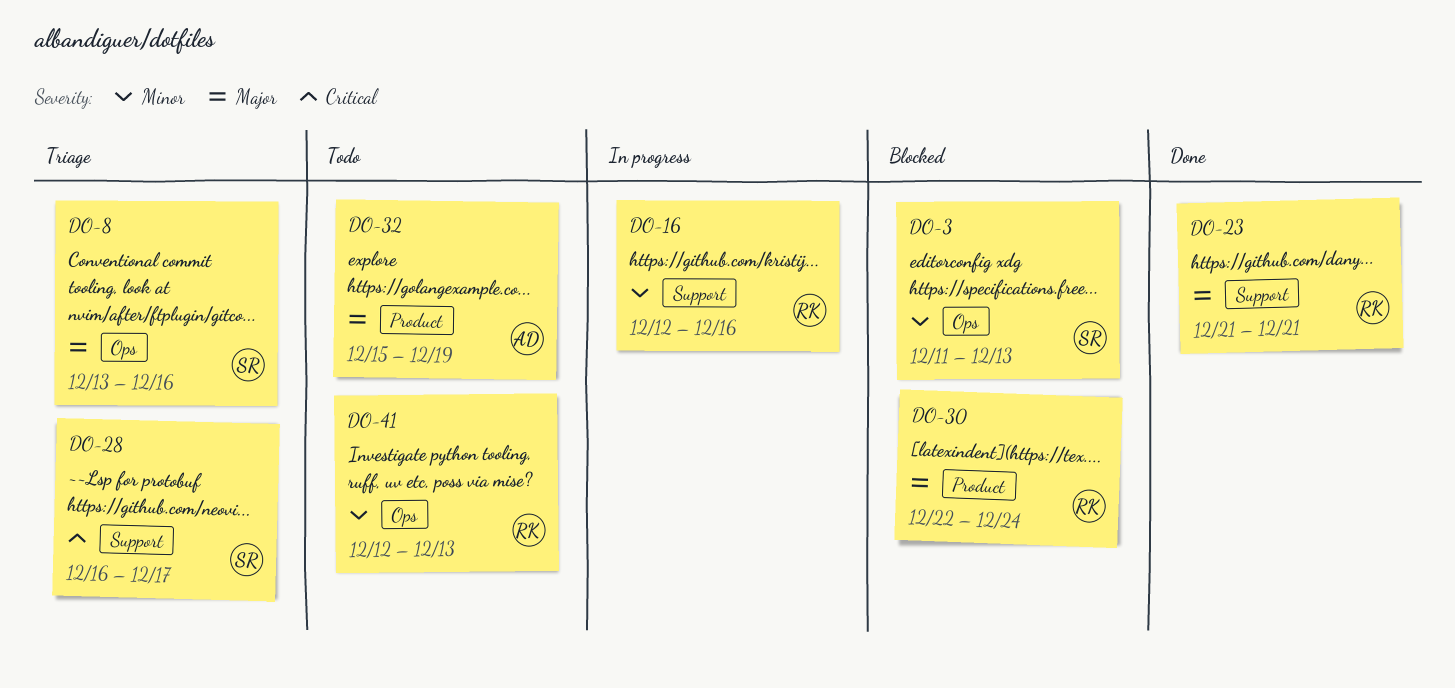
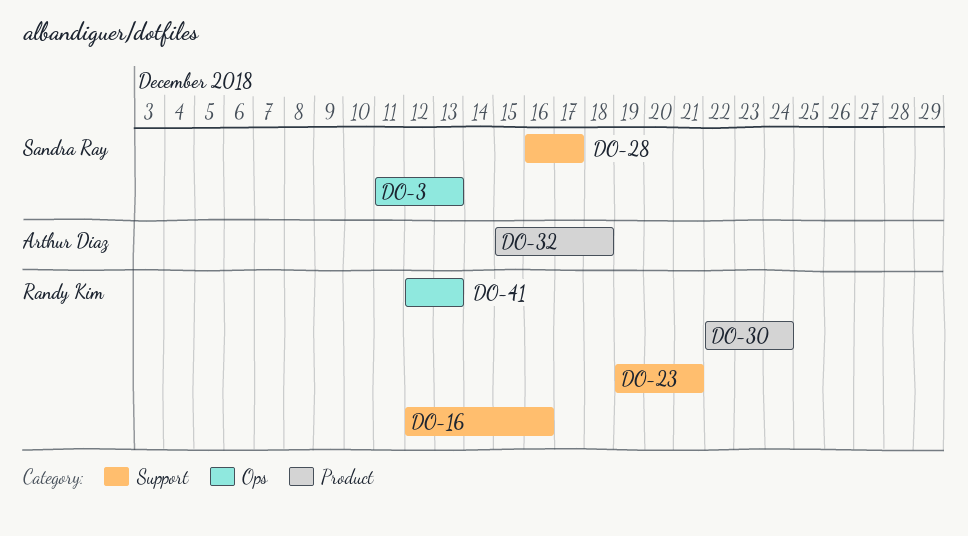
DO-8: present -> none
DO-23, start: Dec 21 -> Dec 19
DO-32, due: Dec 19 -> Dec 18

